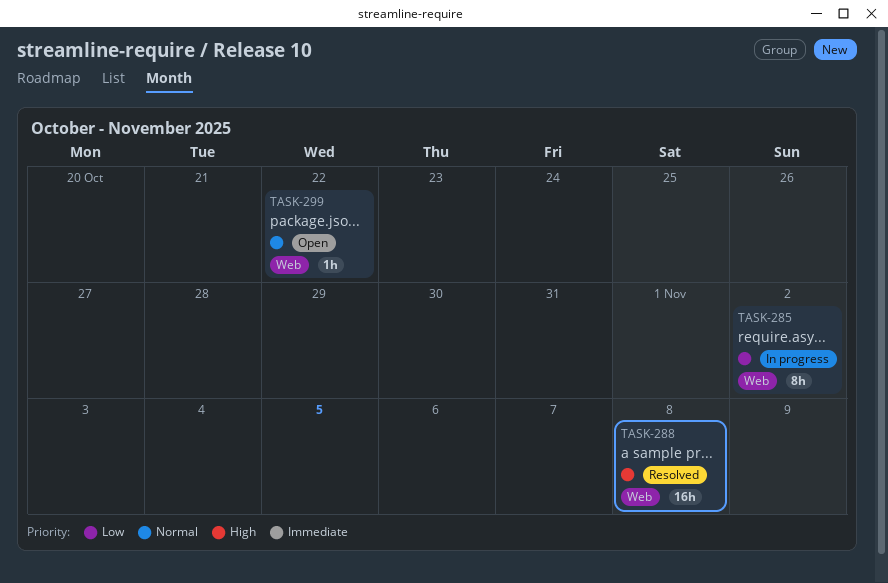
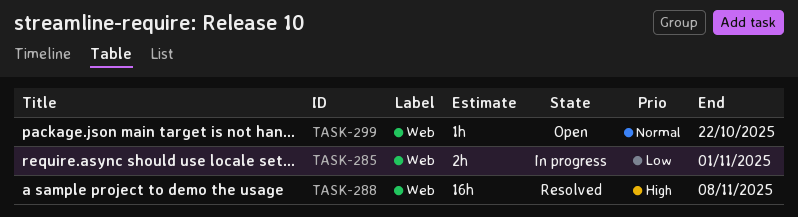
TASK-285, estimate: 8h -> 2h
TASK-285, due: Nov 2 -> Nov 1

